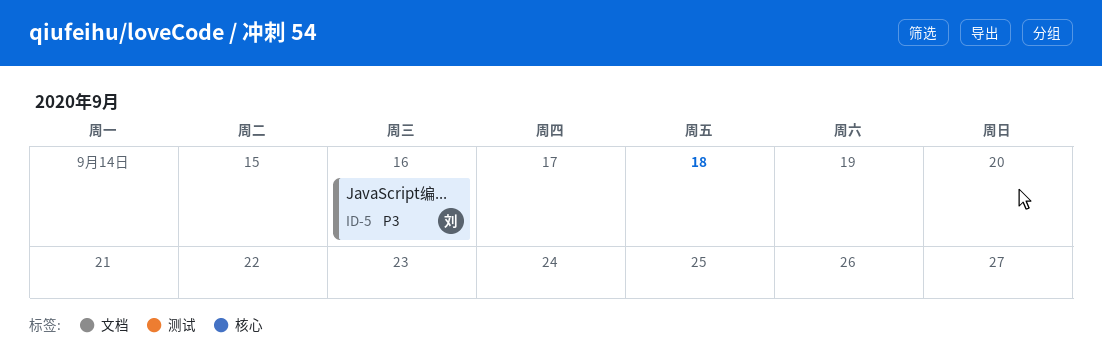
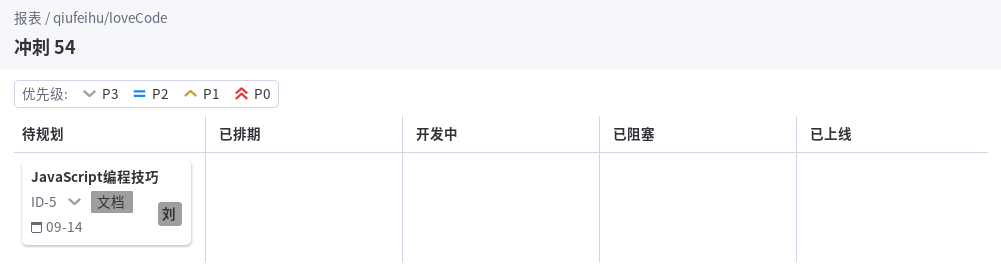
ID-5, due: Sep 16 -> Sep 14

